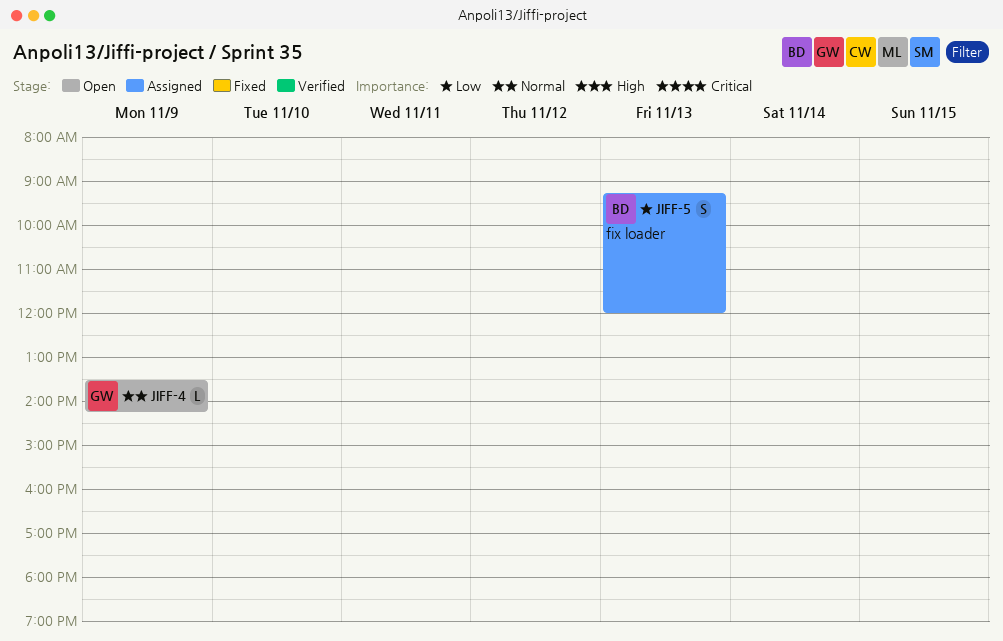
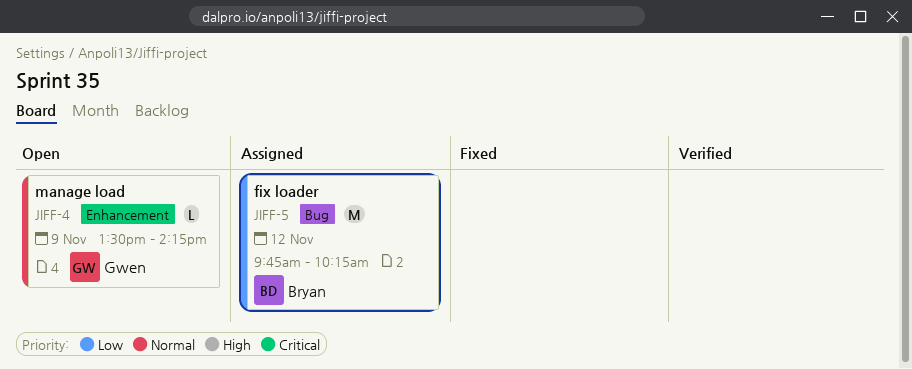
JIFF-5, estimate: S -> M
JIFF-5, day: Nov 13 -> Nov 12
JIFF-5, begins: 09:15 -> 09:45
JIFF-5, ends: 12:00 -> 10:15

